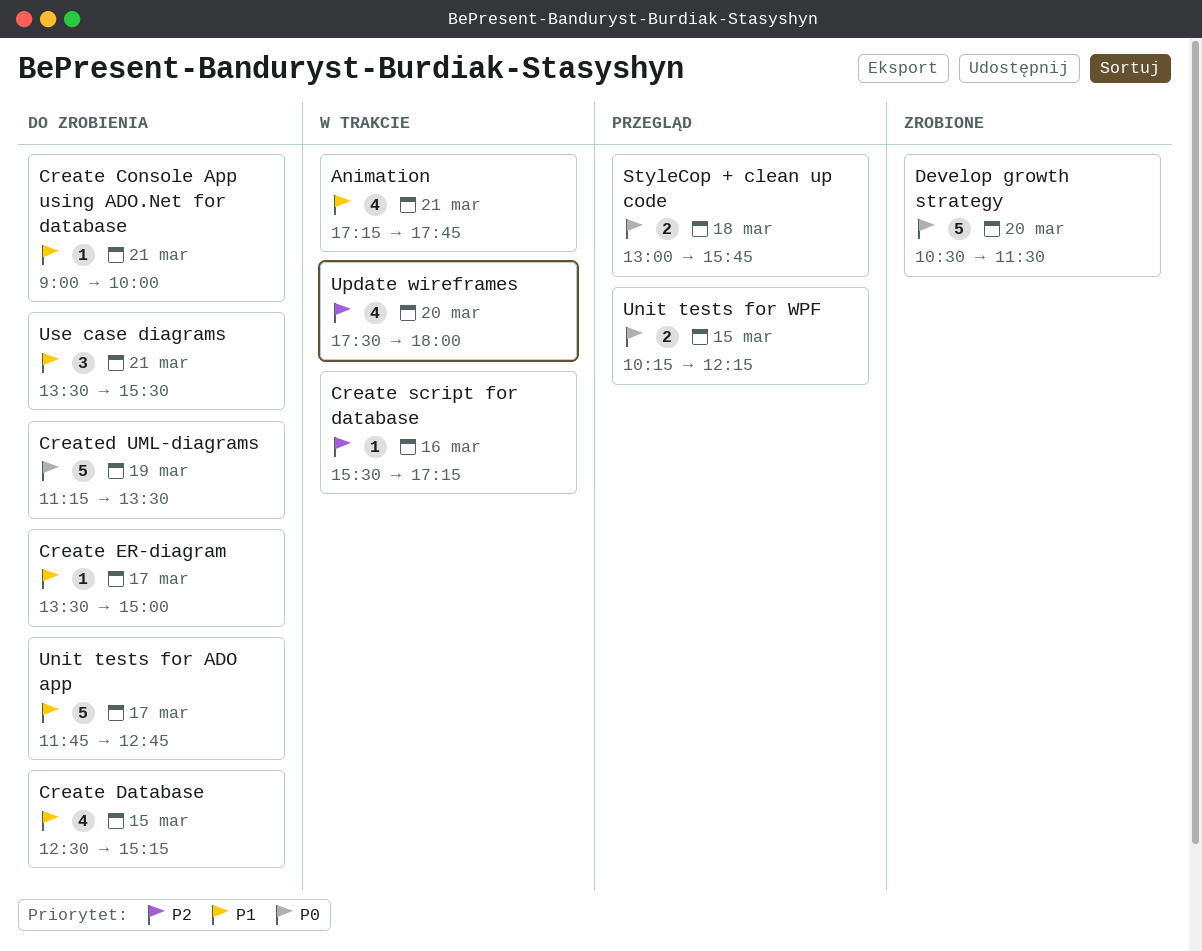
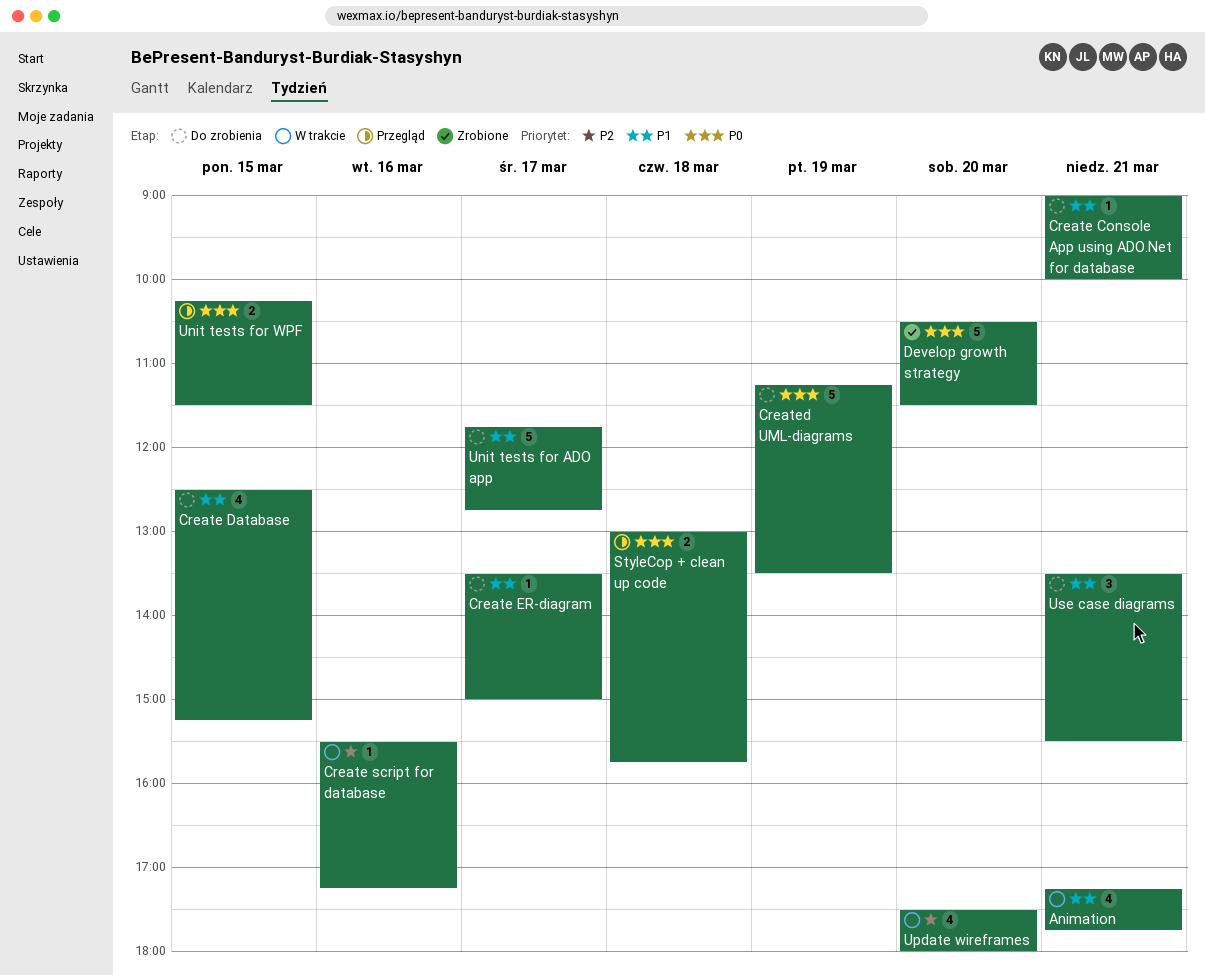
Unit tests for WPF, ends: 12:15 -> 11:30

